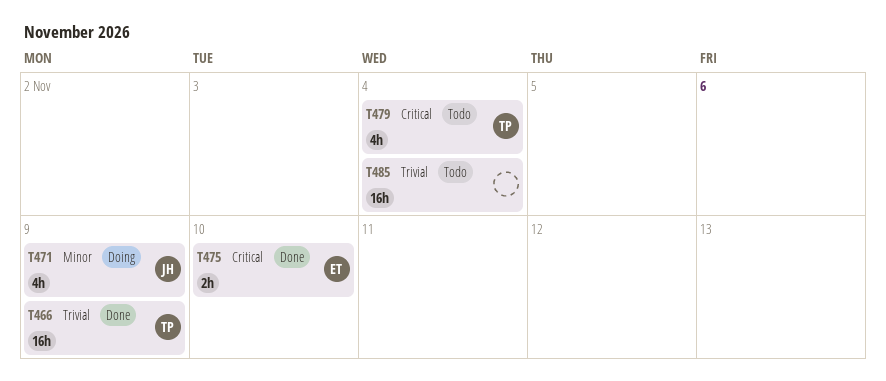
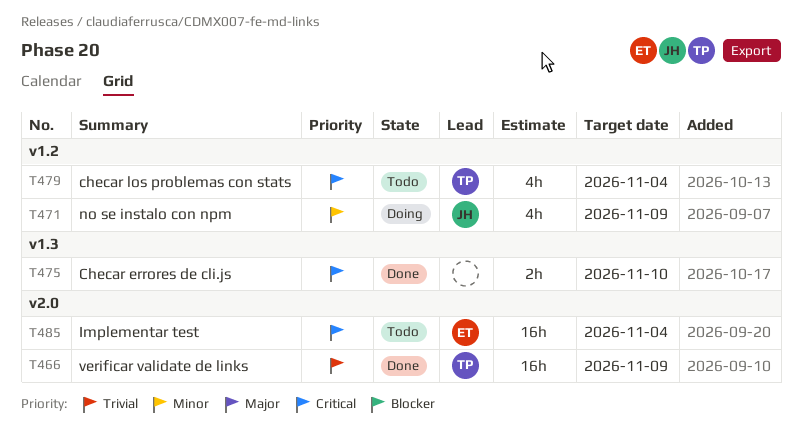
T475, owner: ET -> none
T485, owner: none -> ET
T485, priority: Trivial -> Critical

